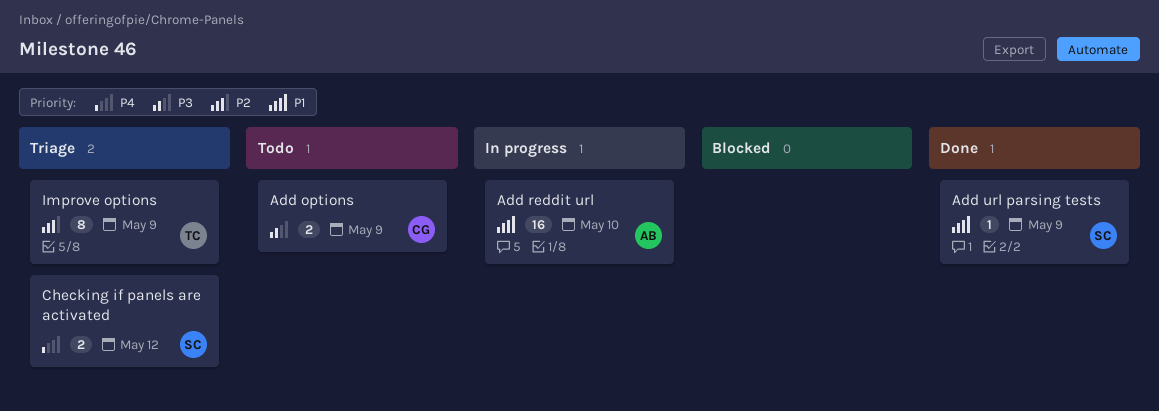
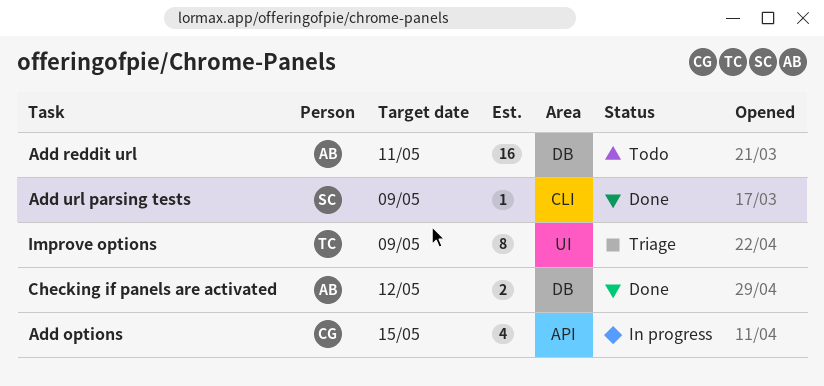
Add options, status: Todo -> In progress
Add options, estimate: 2 -> 4
Add options, due: May 9 -> May 15
Add reddit url, status: In progress -> Todo
Add reddit url, due: May 10 -> May 11
Checking if panels are activated, status: Triage -> Done
Checking if panels are activated, owner: SC -> AB

